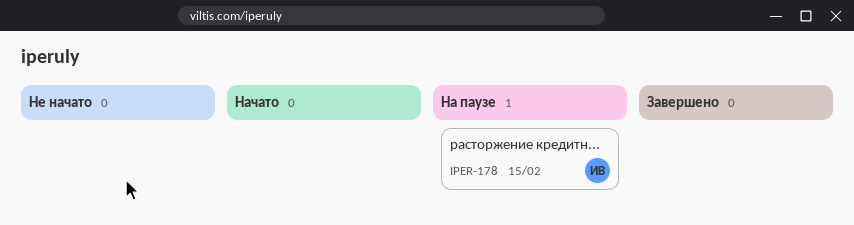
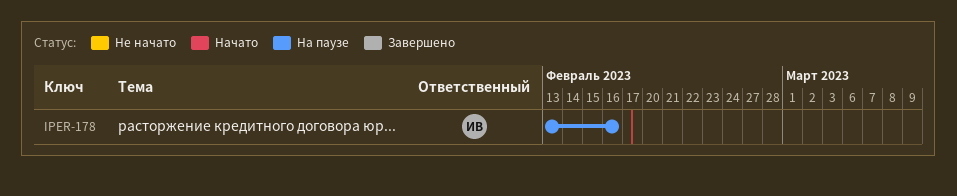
IPER-178, due: Feb 15 -> Feb 16

